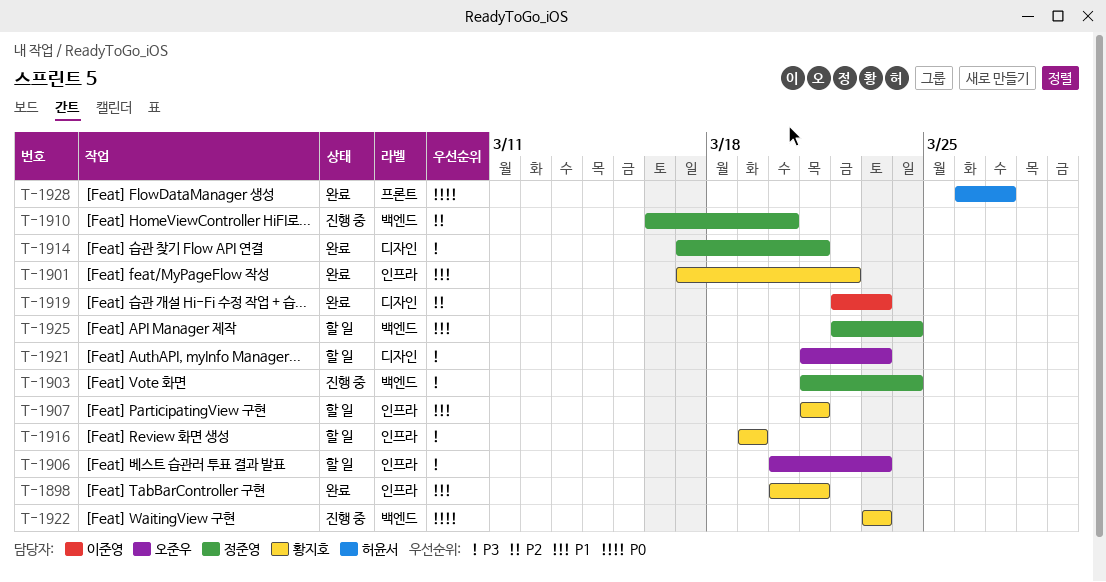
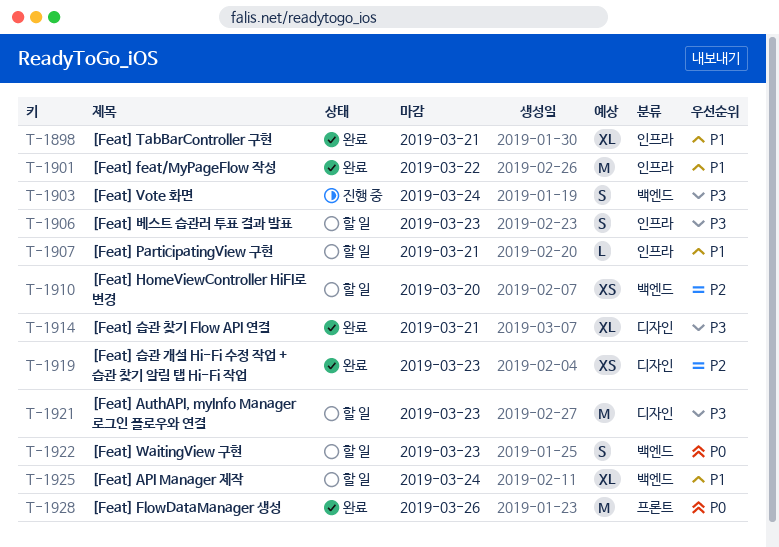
T-1910, status: 진행 중 -> 할 일
T-1916: present -> none
T-1922, status: 진행 중 -> 할 일
T-1928, due: Mar 27 -> Mar 26

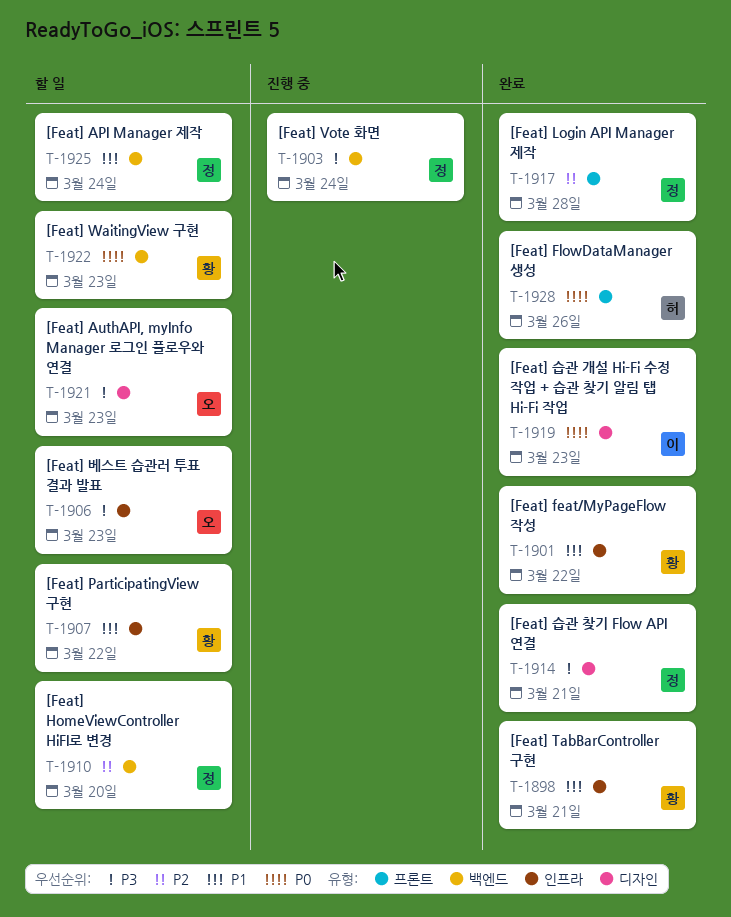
T-1907, due: Mar 21 -> Mar 22
T-1917: none -> present
T-1919, priority: P2 -> P0

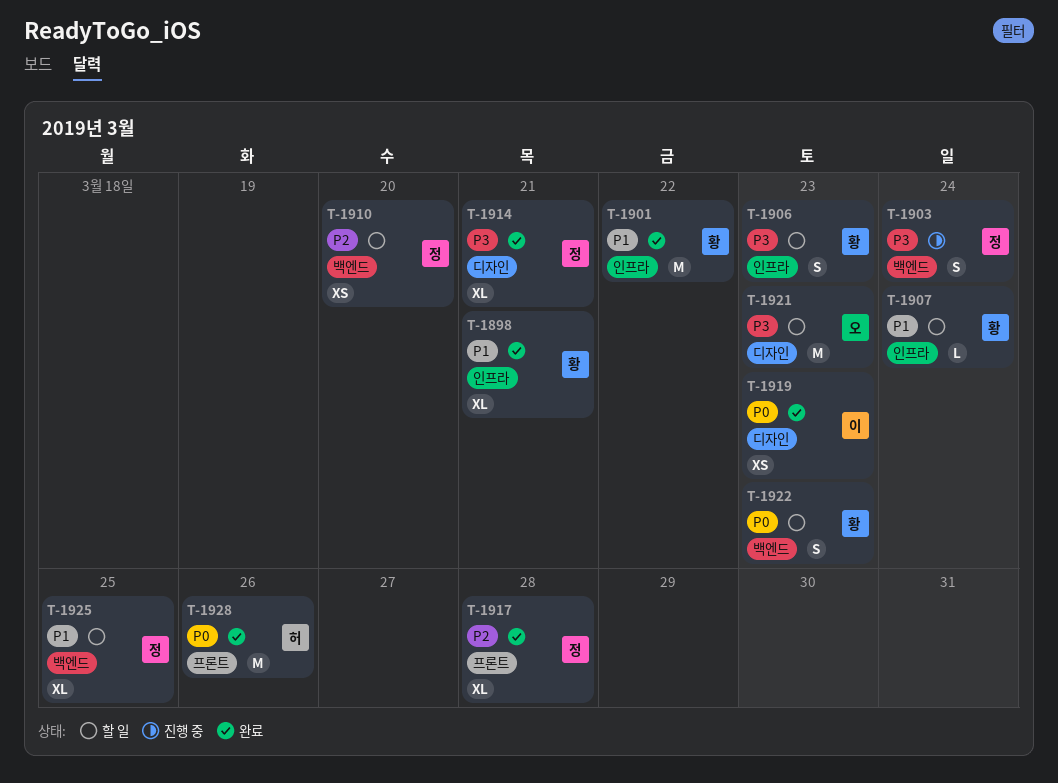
T-1906, owner: 오 -> 황
T-1907, due: Mar 22 -> Mar 24
T-1925, due: Mar 24 -> Mar 25

